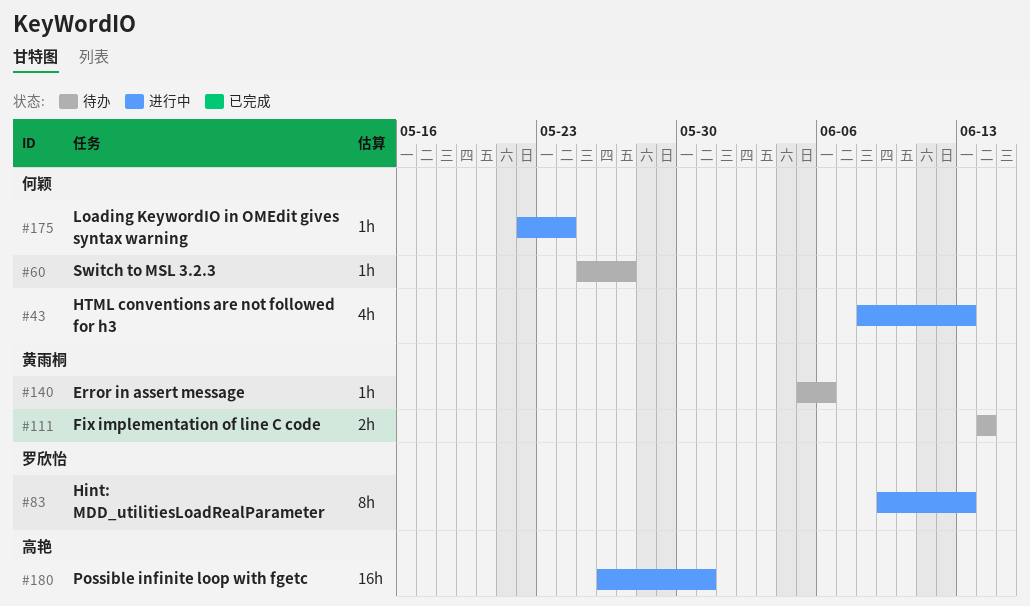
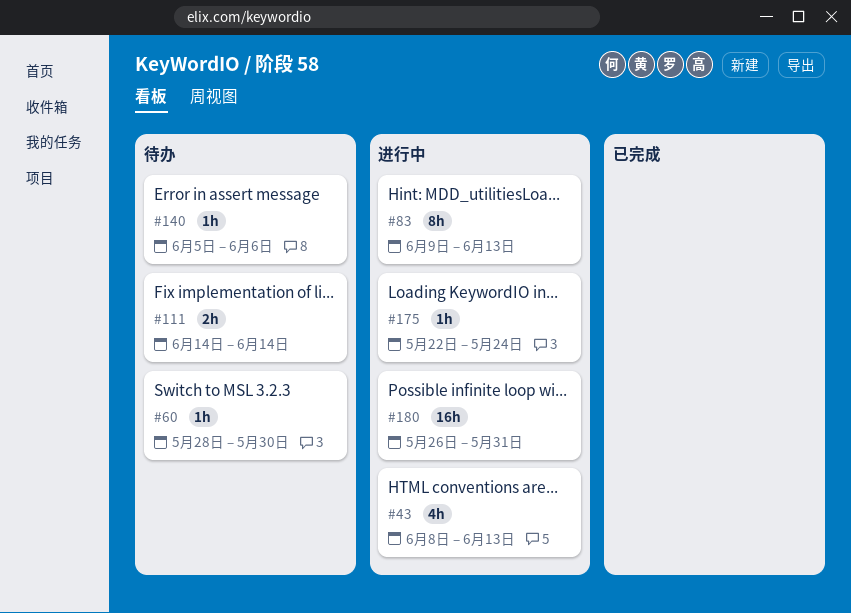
#60, start: May 25 -> May 28
#60, due: May 27 -> May 30

